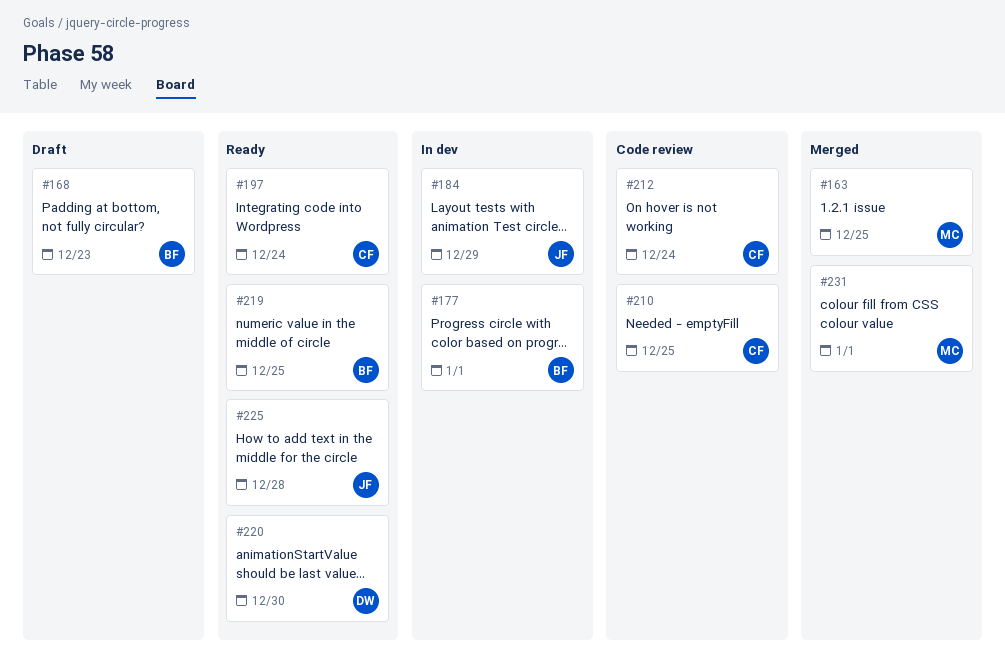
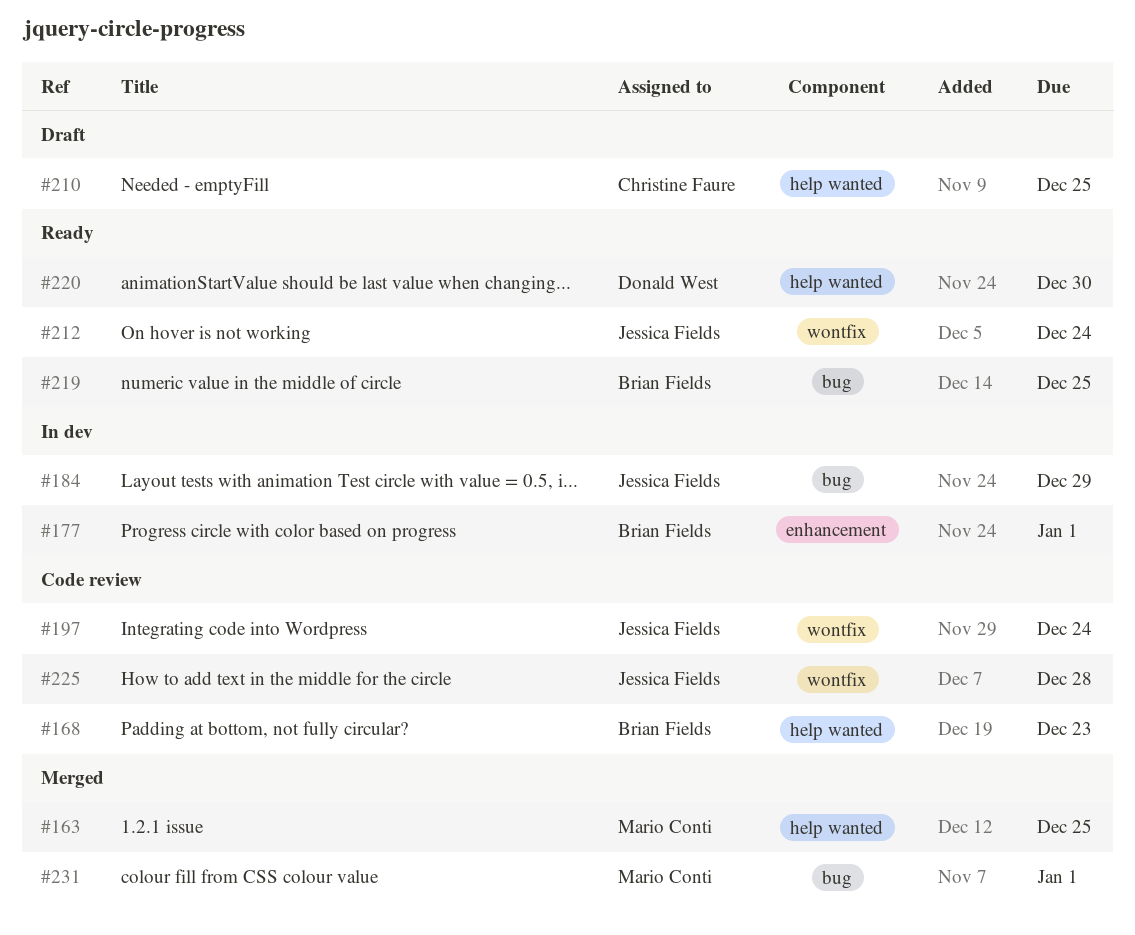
#168, status: Draft -> Code review
#197, status: Ready -> Code review
#197, owner: Christine Faure -> Jessica Fields
#210, status: Code review -> Draft
#212, status: Code review -> Ready
#212, owner: Christine Faure -> Jessica Fields
#225, status: Ready -> Code review

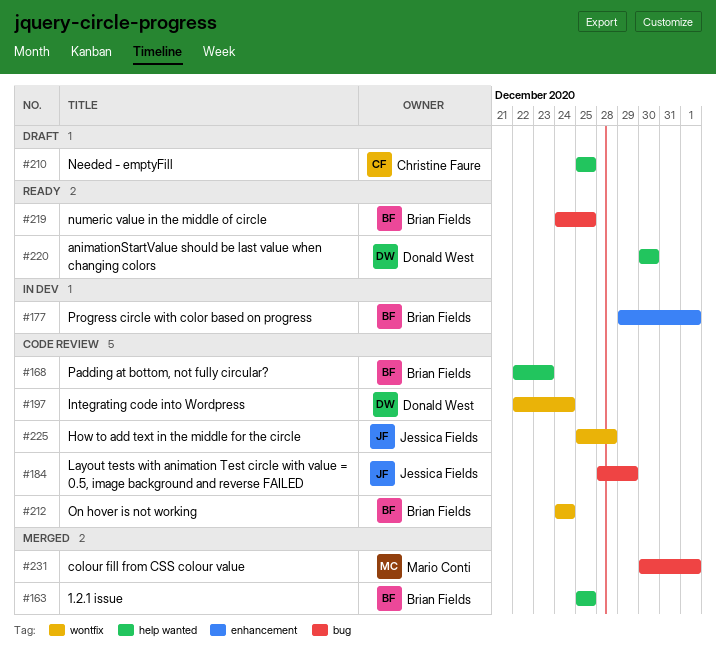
#163, owner: Mario Conti -> Brian Fields
#184, status: In dev -> Code review
#197, owner: Jessica Fields -> Donald West
#212, status: Ready -> Code review
#212, owner: Jessica Fields -> Brian Fields

